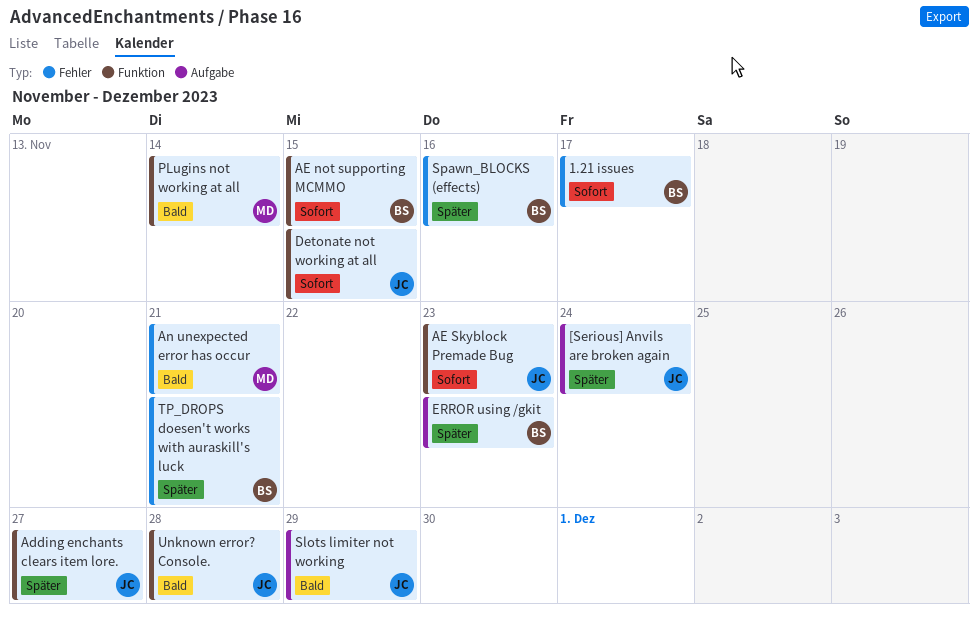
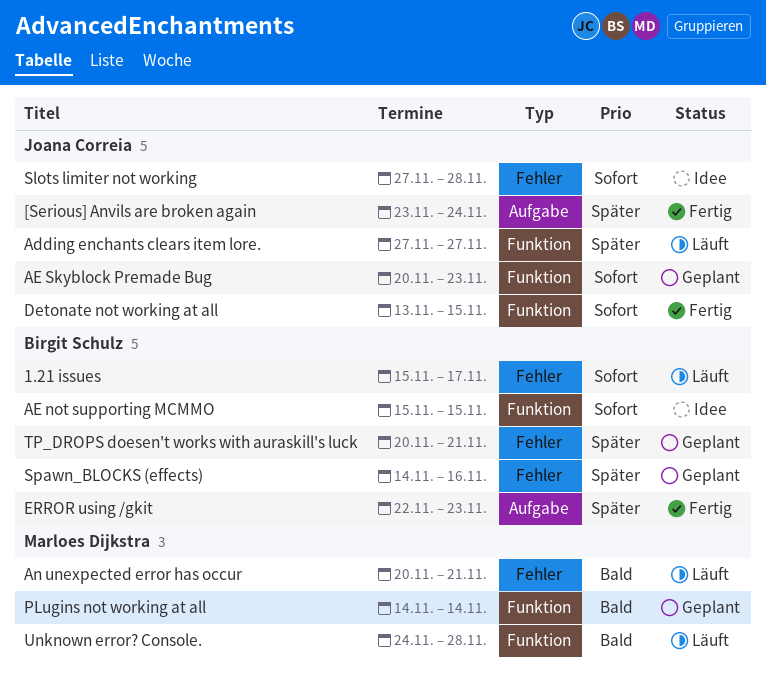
Slots limiter not working, priority: Bald -> Sofort
Slots limiter not working, label: Aufgabe -> Fehler
Slots limiter not working, due: Nov 29 -> Nov 28
Unknown error? Console., owner: Joana Correia -> Marloes Dijkstra

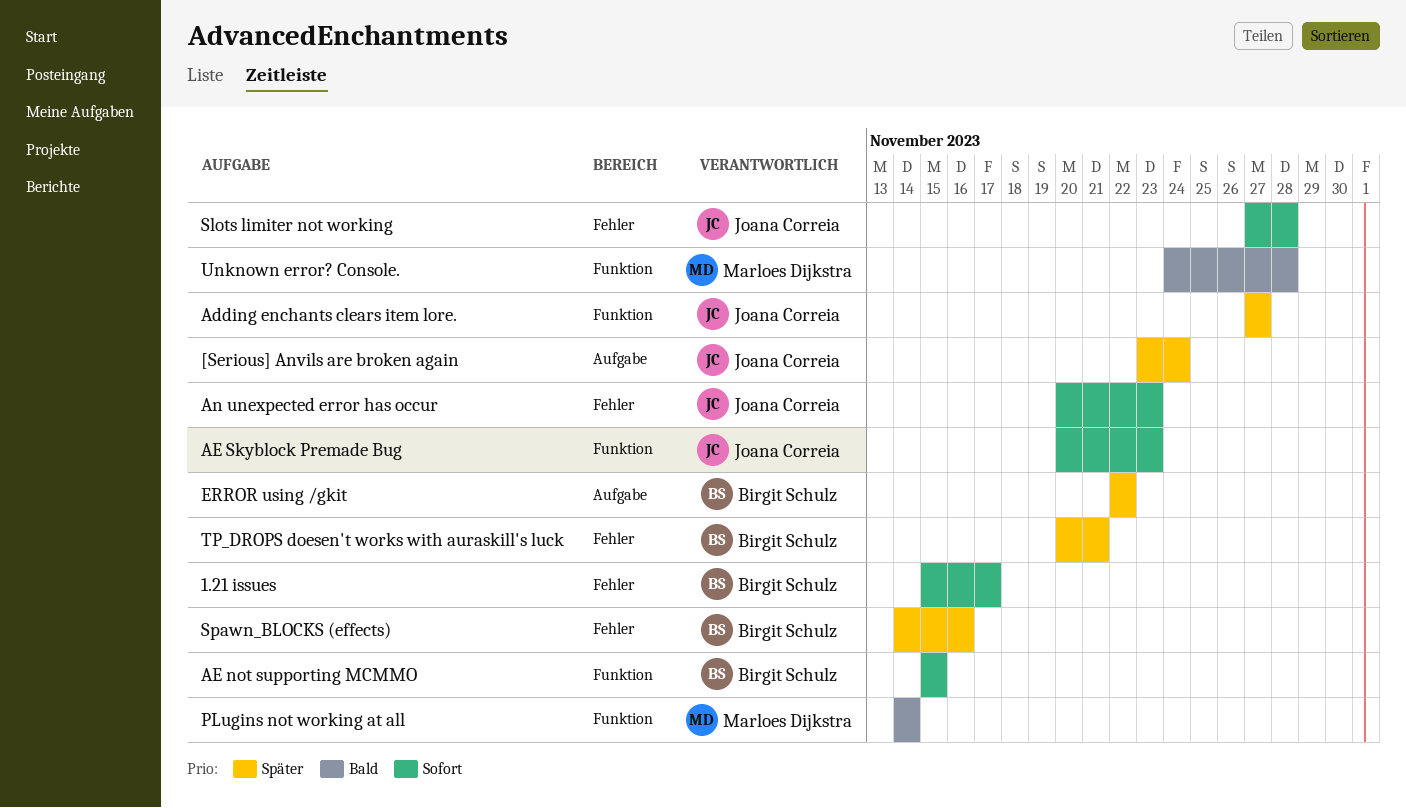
An unexpected error has occur, owner: Marloes Dijkstra -> Joana Correia
An unexpected error has occur, priority: Bald -> Sofort
An unexpected error has occur, due: Nov 21 -> Nov 23
Detonate not working at all: present -> none
ERROR using /gkit, due: Nov 23 -> Nov 22

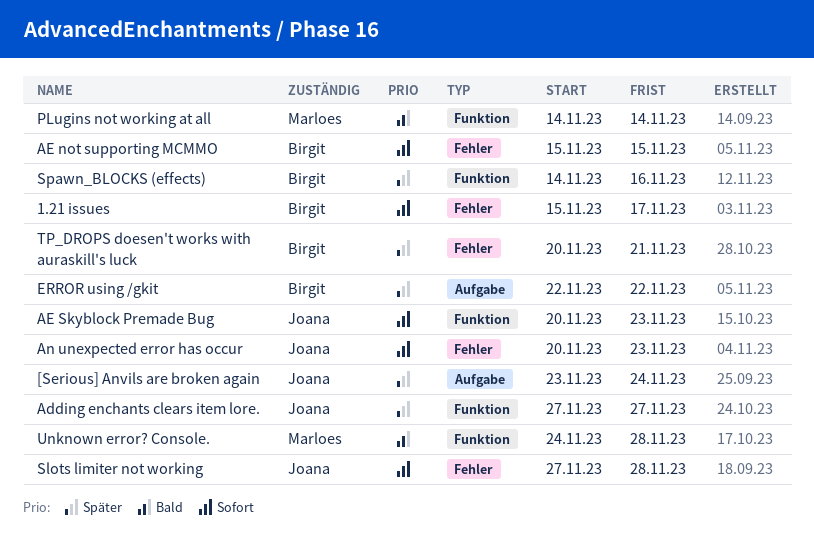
AE not supporting MCMMO, label: Funktion -> Fehler
Spawn_BLOCKS (effects), label: Fehler -> Funktion

